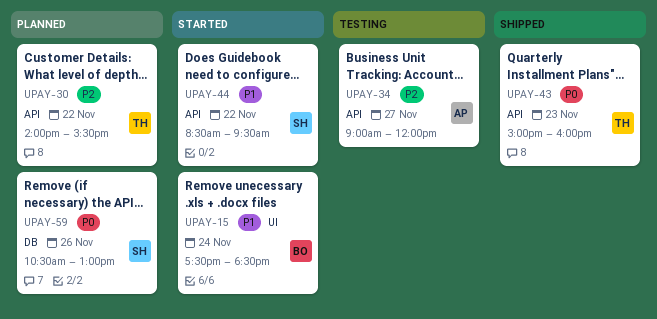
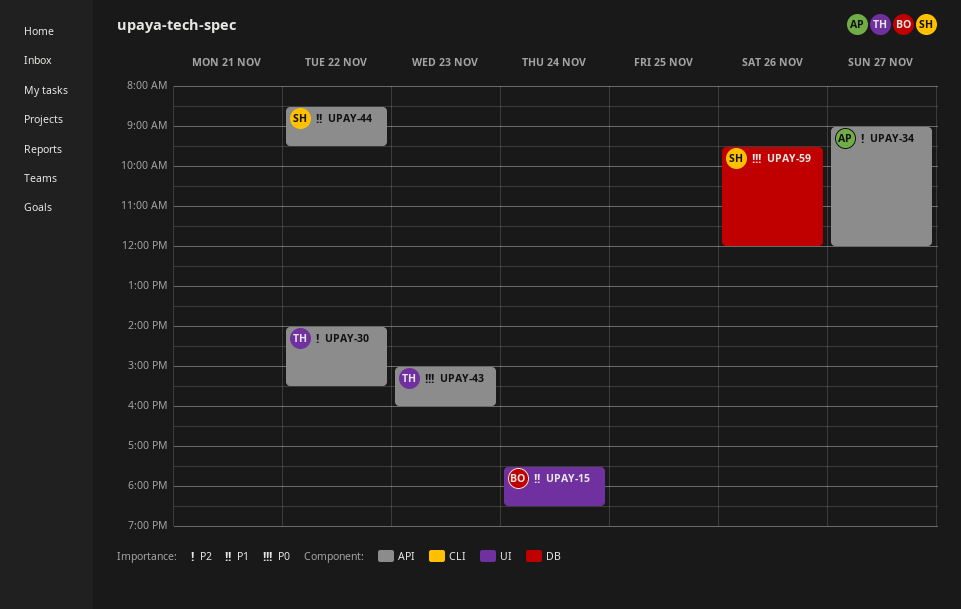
UPAY-59, begins: 10:30 -> 09:30
UPAY-59, ends: 13:00 -> 12:00

